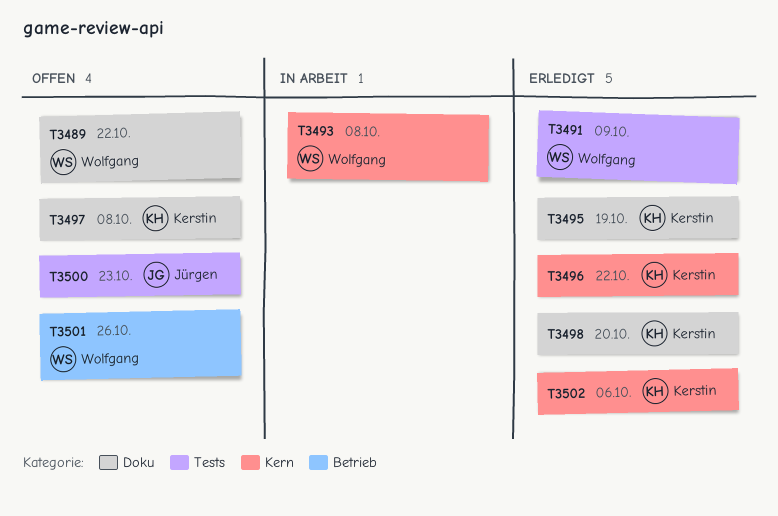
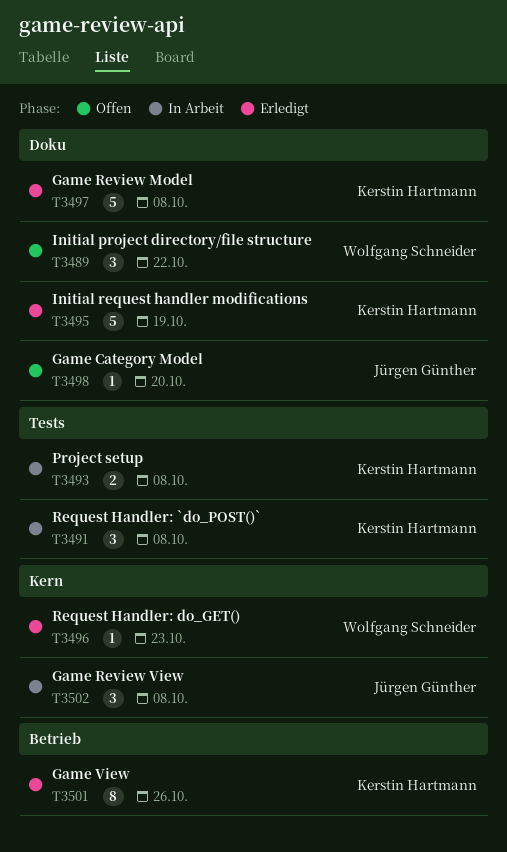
T3491, status: Erledigt -> In Arbeit
T3491, owner: Wolfgang Schneider -> Kerstin Hartmann
T3491, due: Oct 9 -> Oct 8
T3493, owner: Wolfgang Schneider -> Kerstin Hartmann
T3493, label: Kern -> Tests
T3496, owner: Kerstin Hartmann -> Wolfgang Schneider
T3496, due: Oct 22 -> Oct 23
T3497, status: Offen -> Erledigt
T3498, status: Erledigt -> Offen
T3498, owner: Kerstin Hartmann -> Jürgen Günther
T3500: present -> none
T3501, status: Offen -> Erledigt
T3501, owner: Wolfgang Schneider -> Kerstin Hartmann
T3502, status: Erledigt -> In Arbeit
T3502, owner: Kerstin Hartmann -> Jürgen Günther
T3502, due: Oct 6 -> Oct 8

